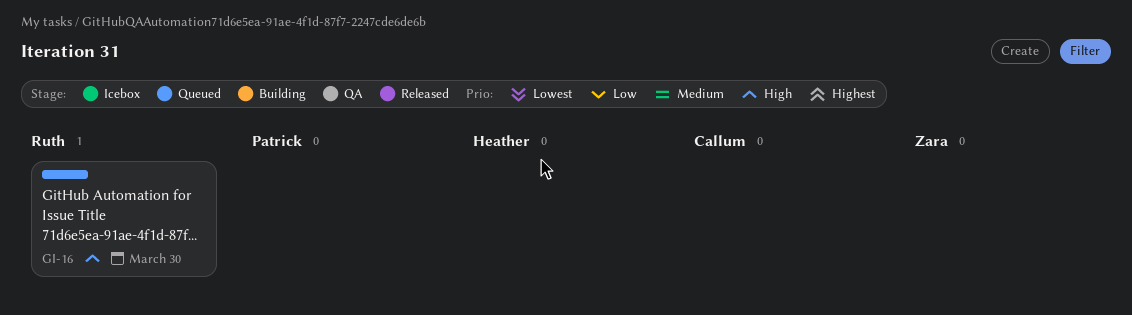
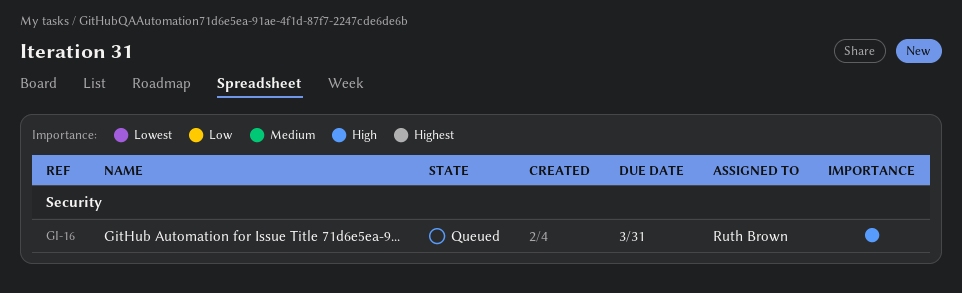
GI-16, due: Mar 30 -> Mar 31

